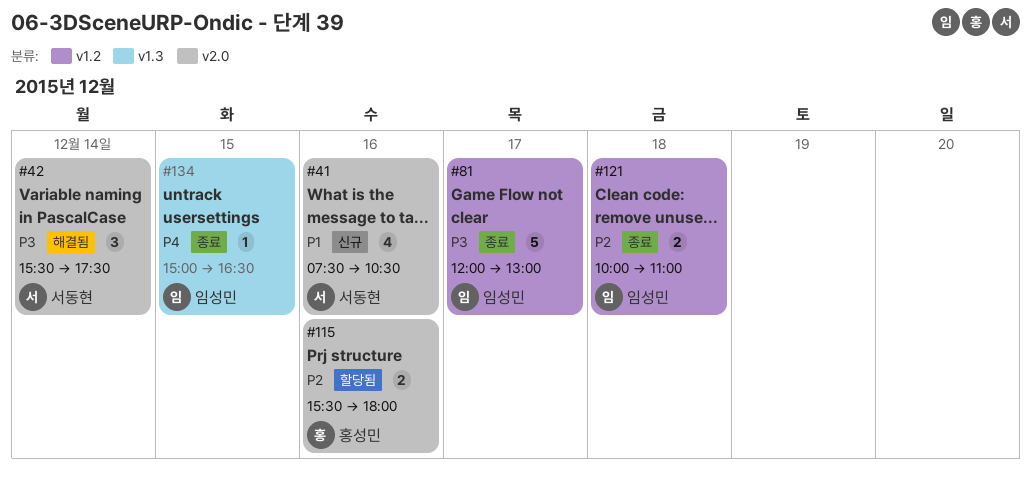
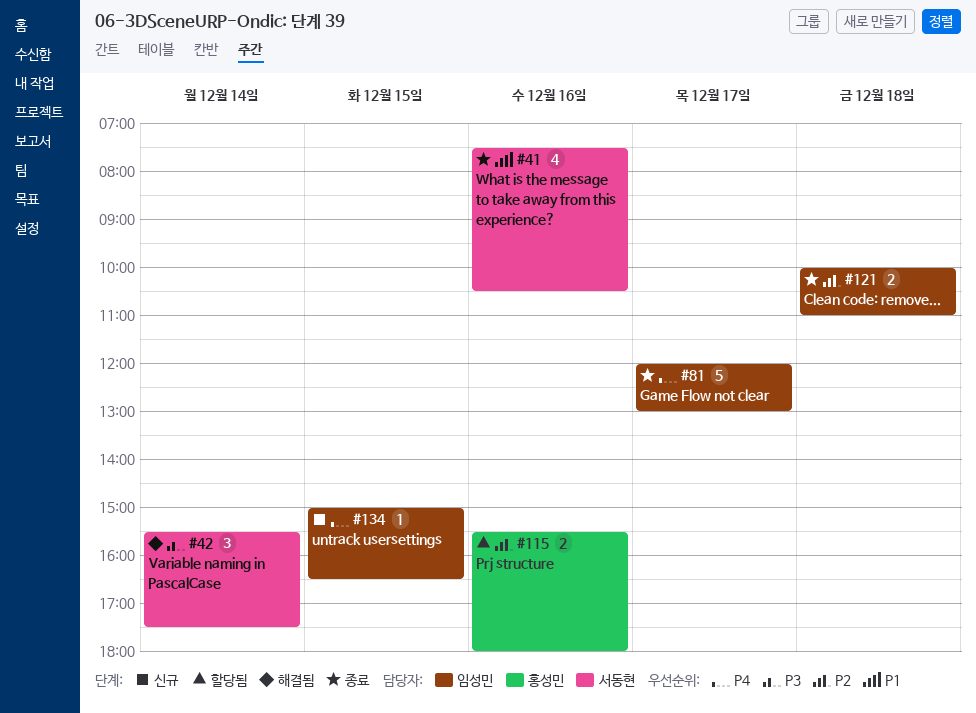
#41, status: 신규 -> 종료
#81, priority: P3 -> P4
#134, status: 종료 -> 신규

